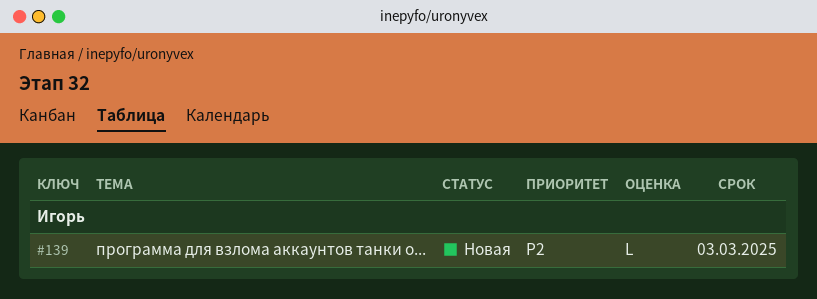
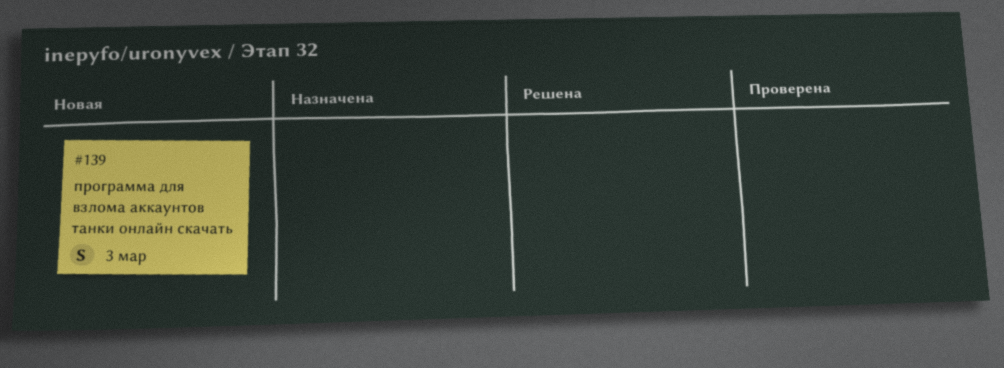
#139, estimate: L -> S

